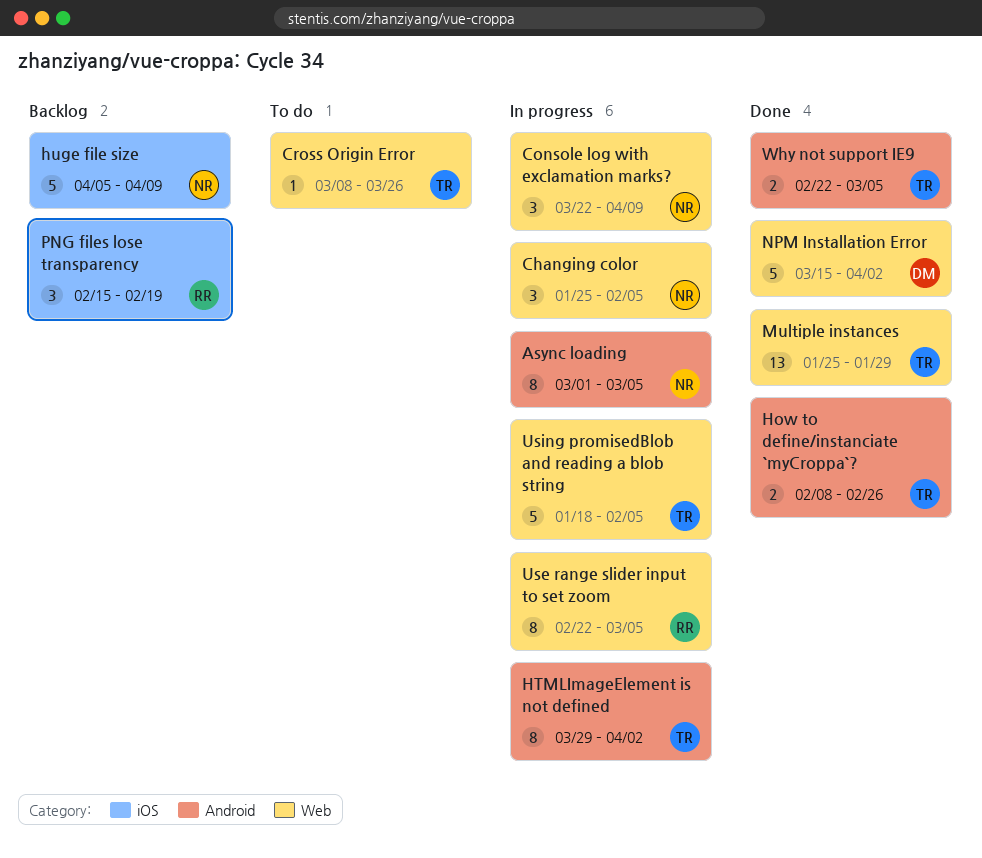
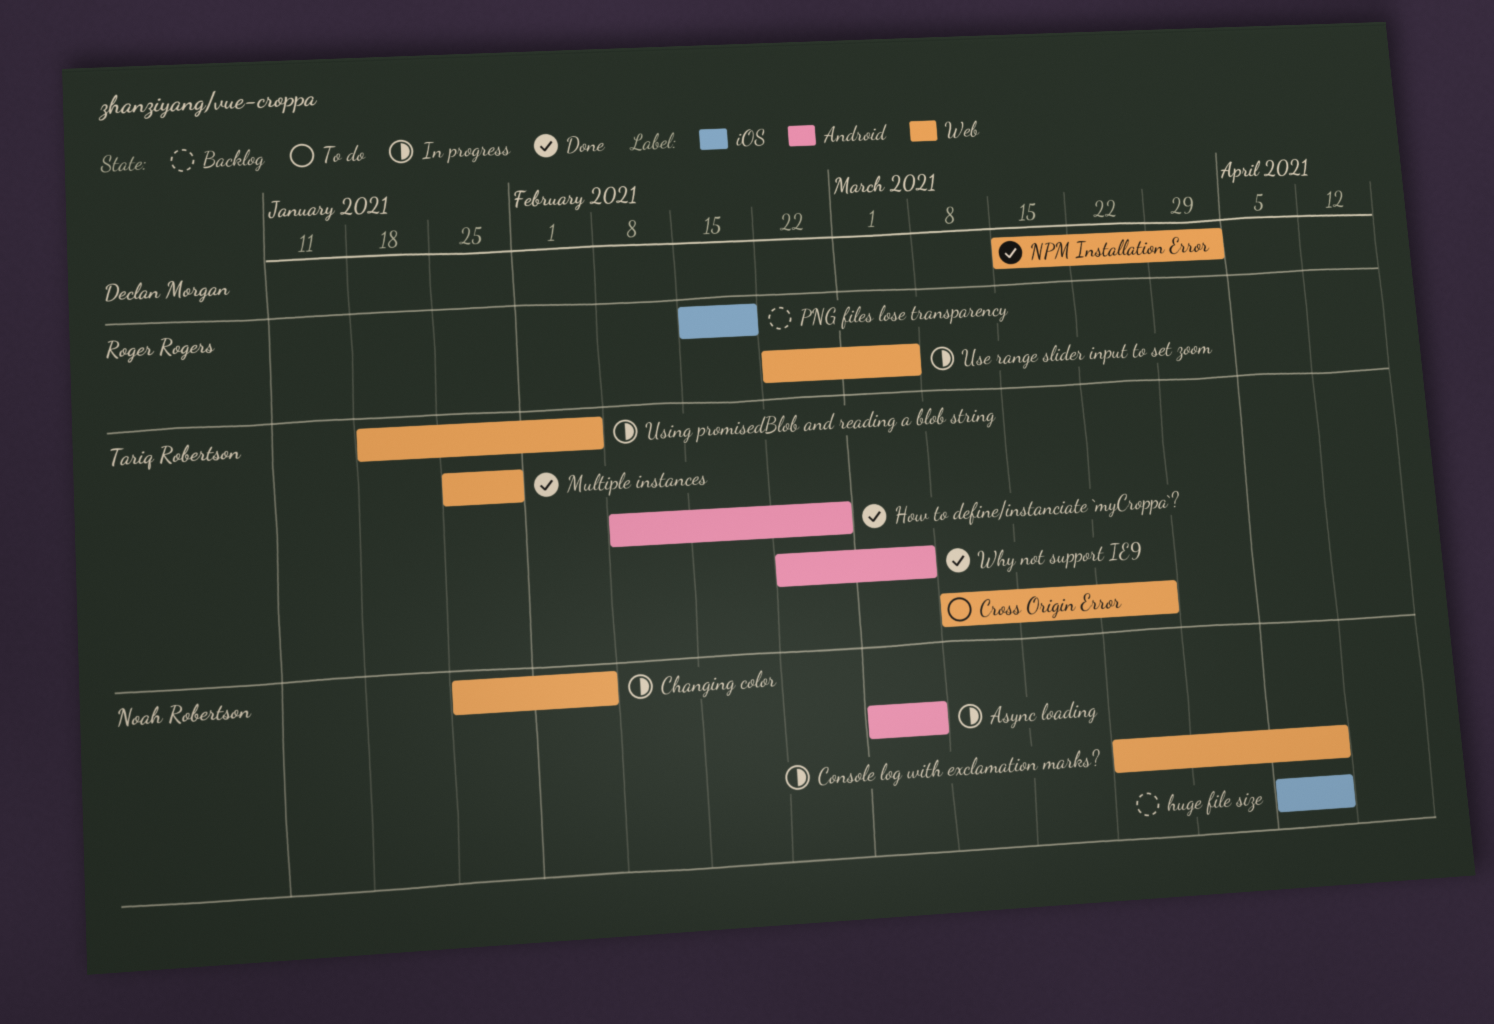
HTMLImageElement is not defined: present -> none

